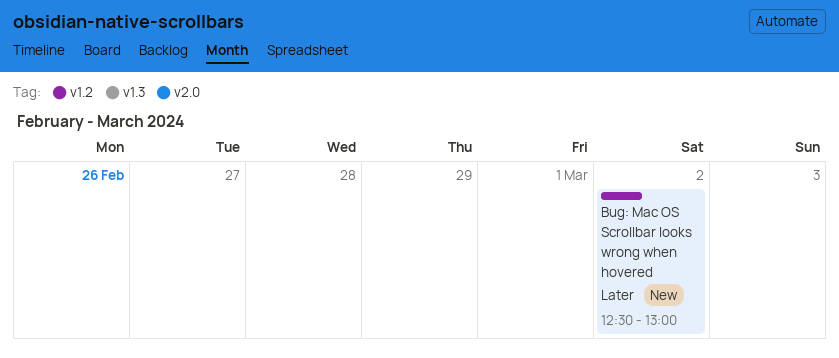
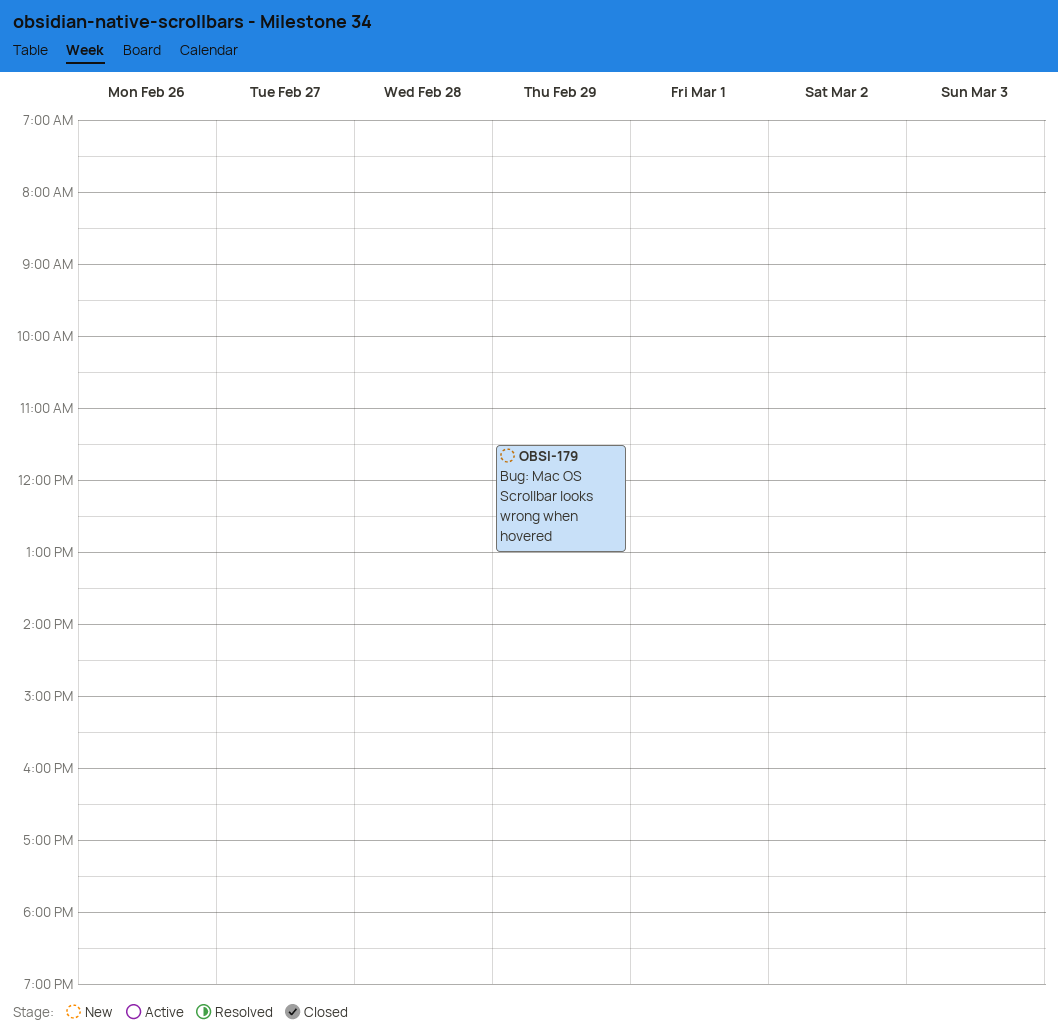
Bug: Mac OS Scrollbar looks wrong when hovered, day: Mar 2 -> Feb 29
Bug: Mac OS Scrollbar looks wrong when hovered, begins: 12:30 -> 11:30

